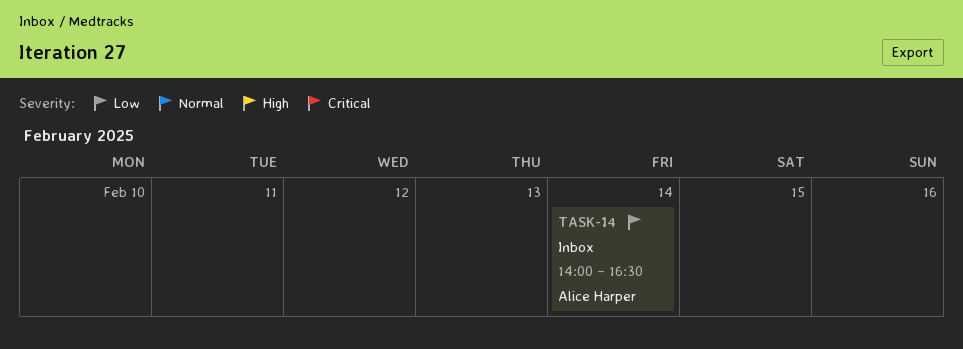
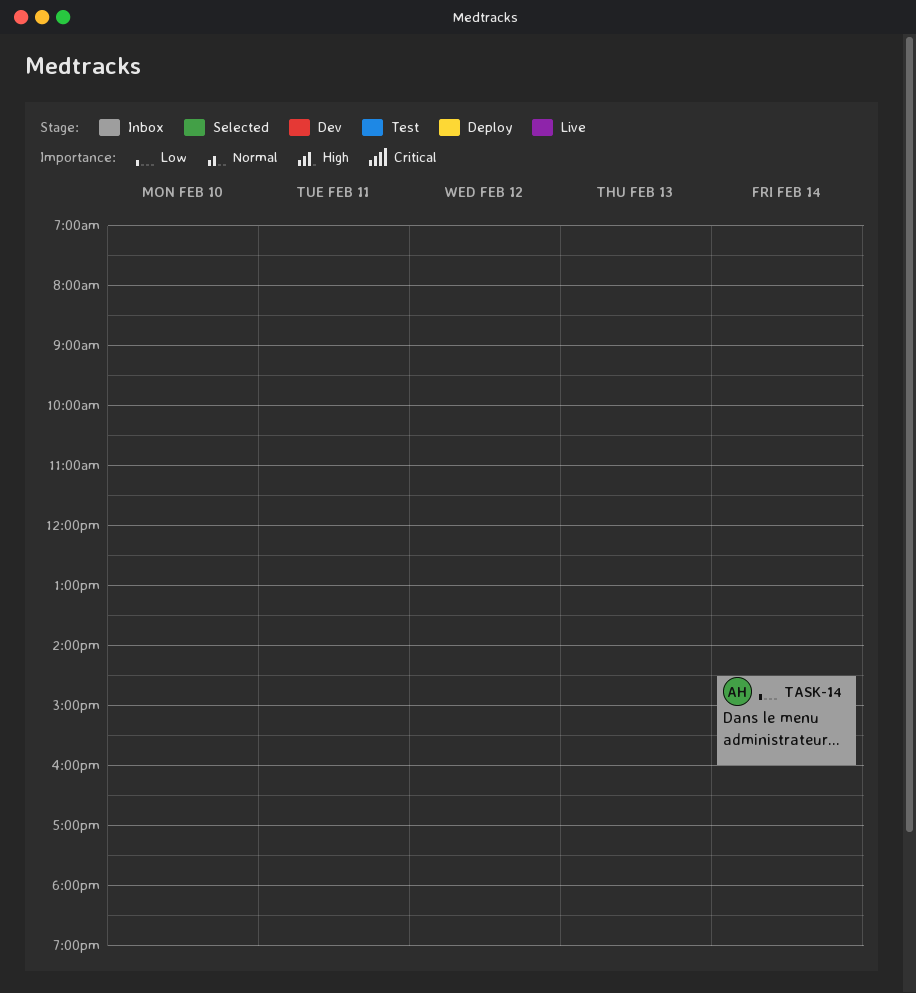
TASK-14, begins: 14:00 -> 14:30
TASK-14, ends: 16:30 -> 16:00

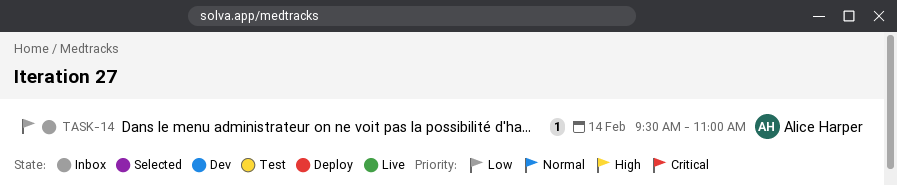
TASK-14, begins: 14:30 -> 09:30
TASK-14, ends: 16:00 -> 11:00

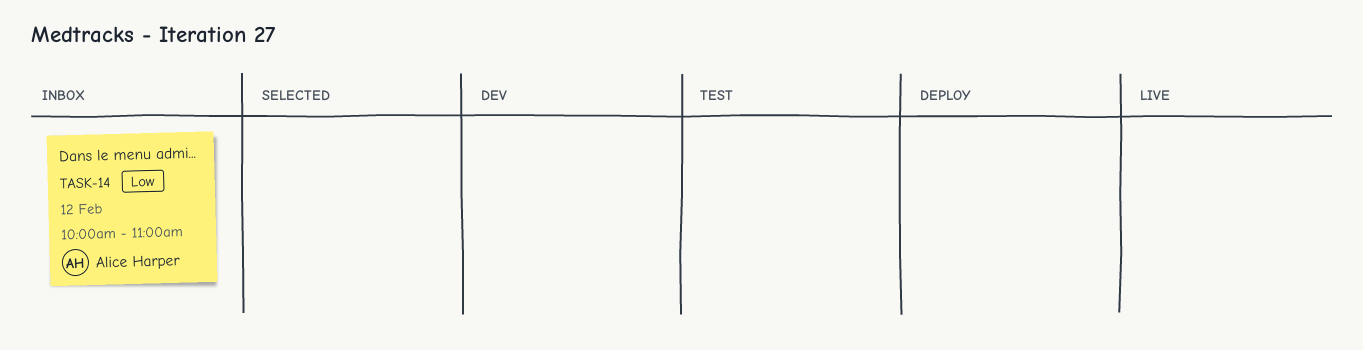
TASK-14, day: Feb 14 -> Feb 12
TASK-14, begins: 09:30 -> 10:00

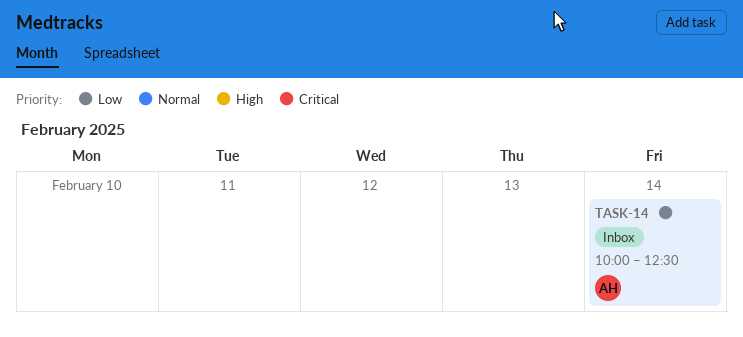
TASK-14, day: Feb 12 -> Feb 14
TASK-14, ends: 11:00 -> 12:30

